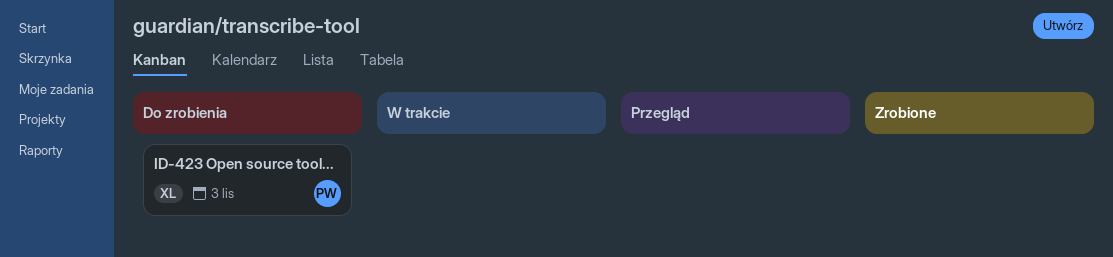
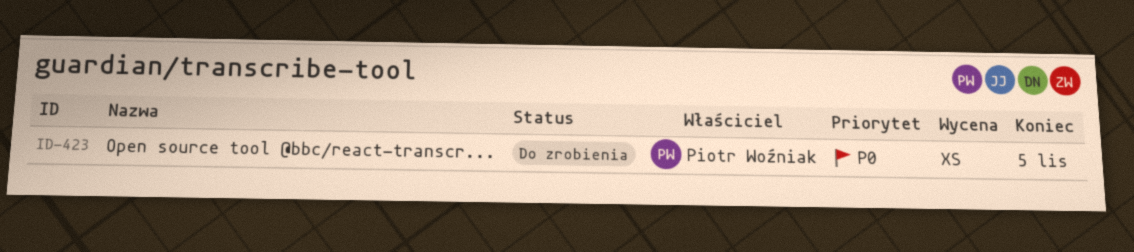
ID-423, estimate: XL -> XS
ID-423, due: Nov 3 -> Nov 5

